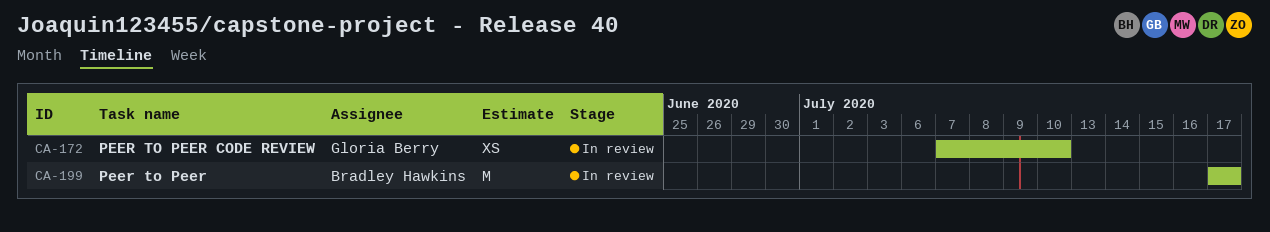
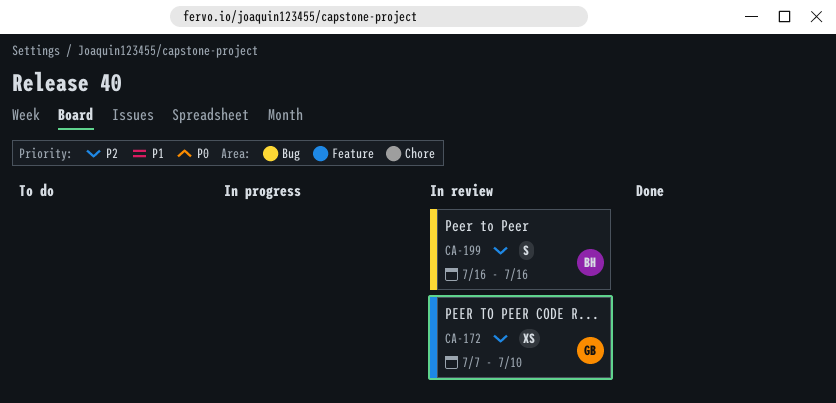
CA-199, estimate: M -> S
CA-199, start: Jul 17 -> Jul 16
CA-199, due: Jul 17 -> Jul 16

